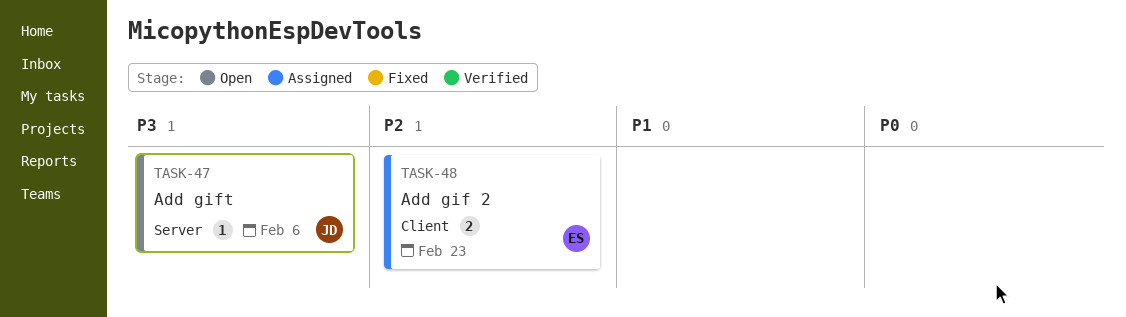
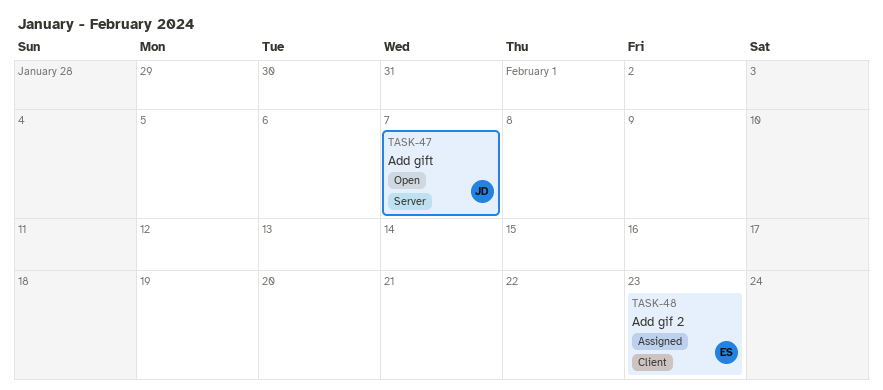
TASK-47, due: Feb 6 -> Feb 7

